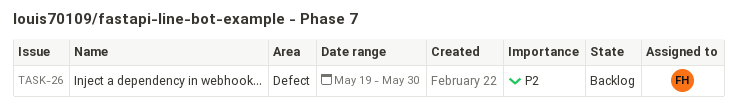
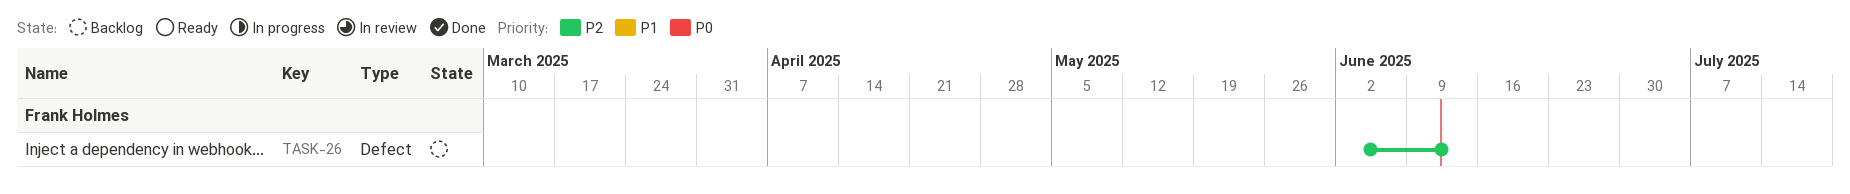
TASK-26, start: May 19 -> Jun 2
TASK-26, due: May 30 -> Jun 13

